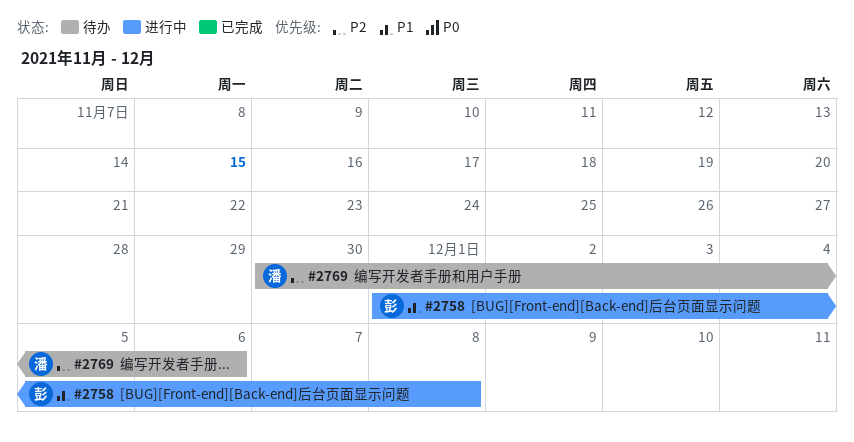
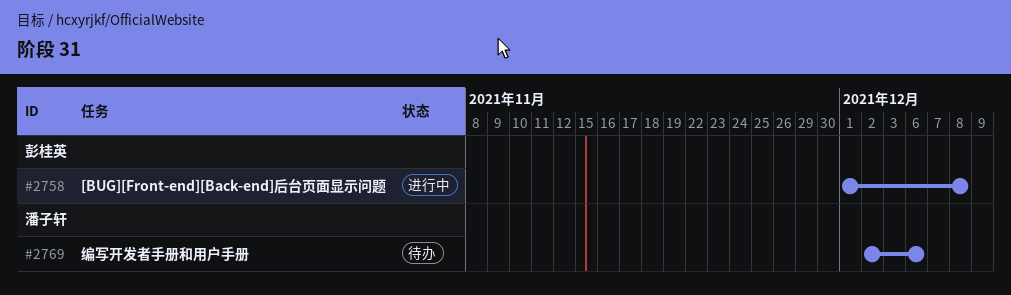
#2769, start: Nov 30 -> Dec 2

